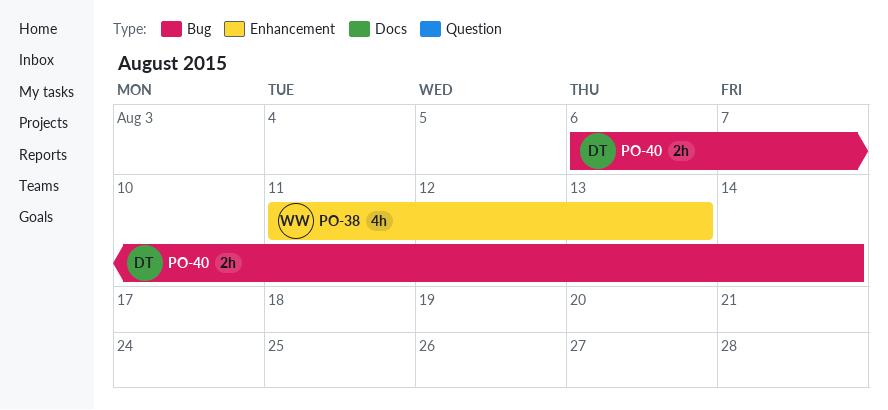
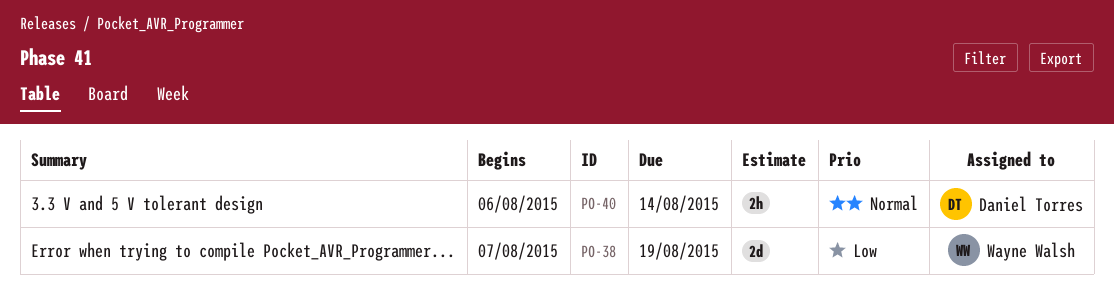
PO-38, estimate: 4h -> 2d
PO-38, start: Aug 11 -> Aug 7
PO-38, due: Aug 13 -> Aug 19

